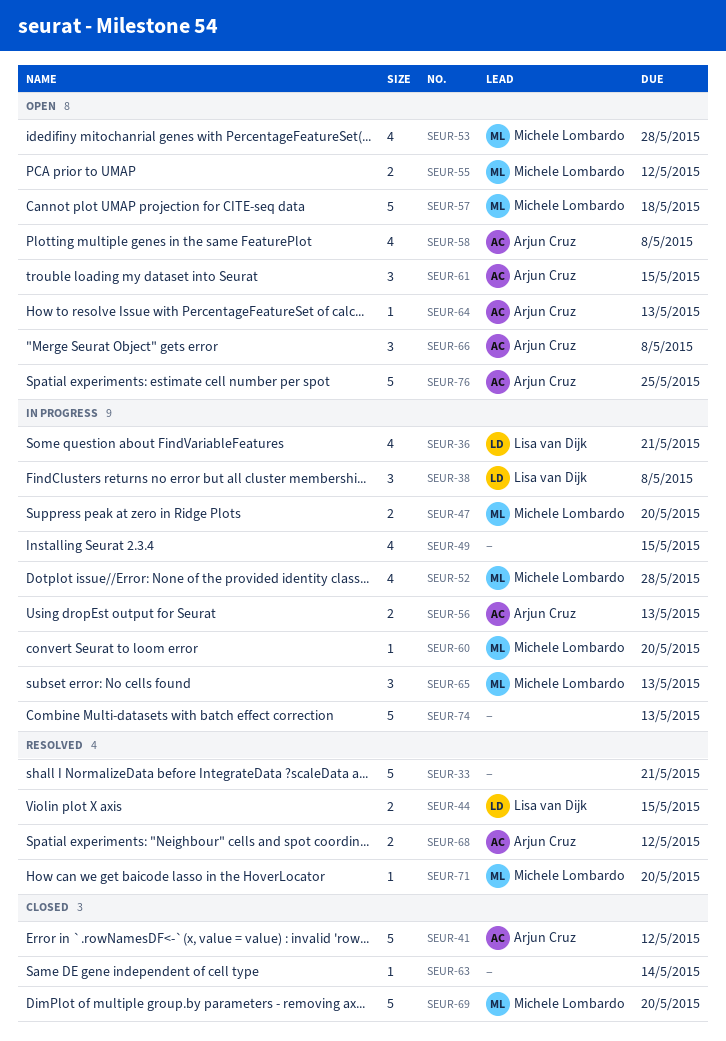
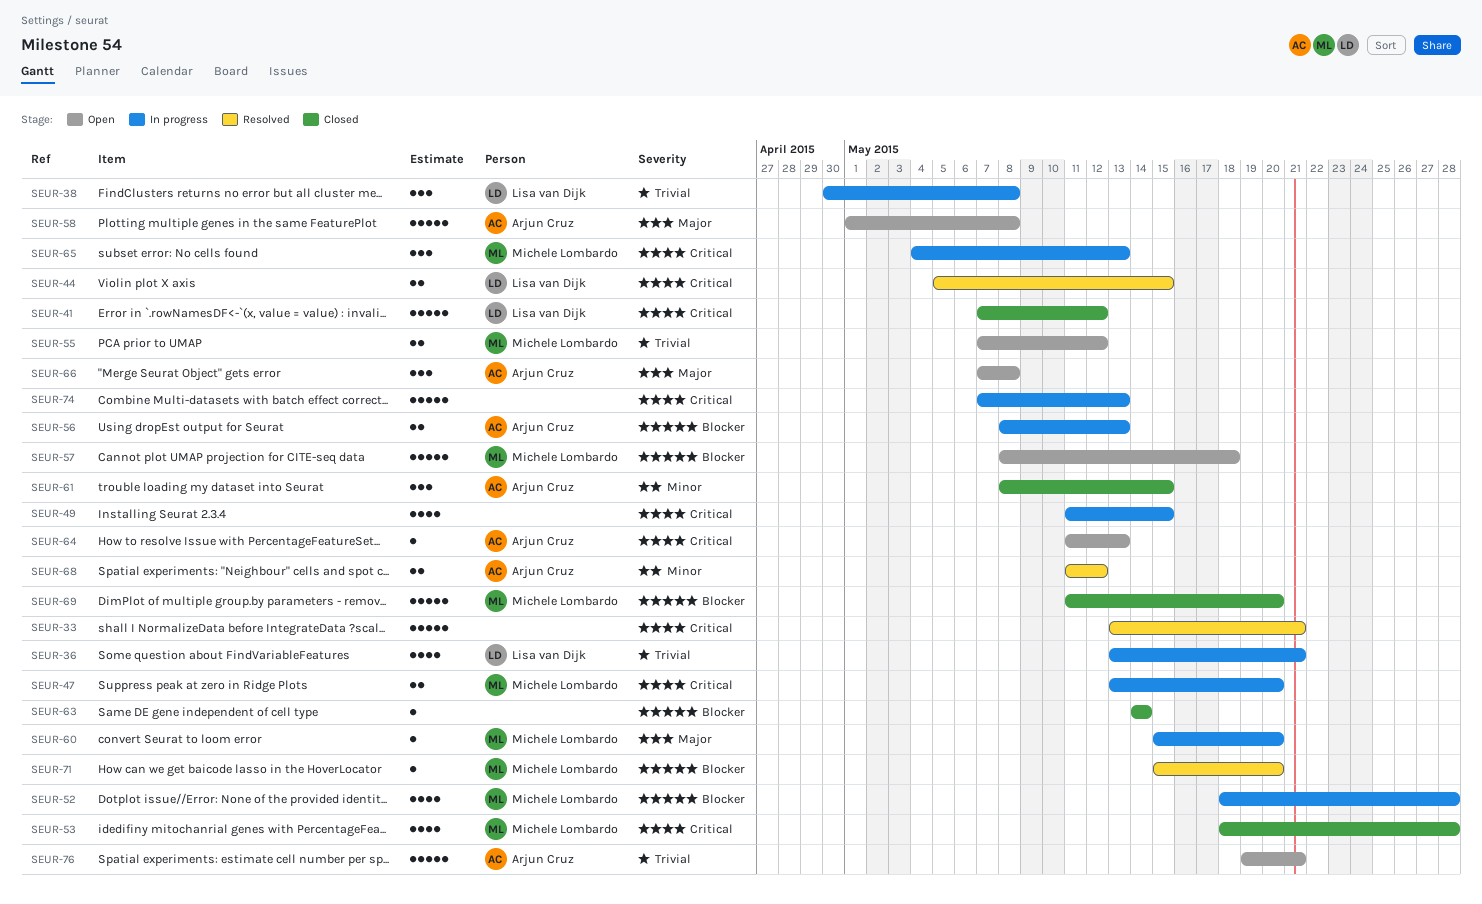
SEUR-41, owner: Arjun Cruz -> Lisa van Dijk
SEUR-53, status: Open -> Closed
SEUR-58, estimate: 4 -> 5
SEUR-61, status: Open -> Closed
SEUR-76, due: May 25 -> May 21

